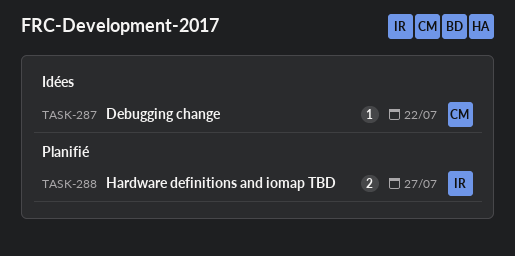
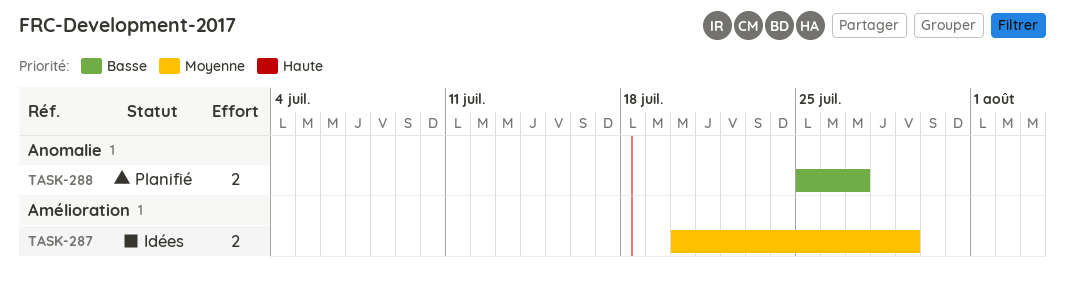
TASK-287, estimate: 1 -> 2
TASK-287, due: Jul 22 -> Jul 29

